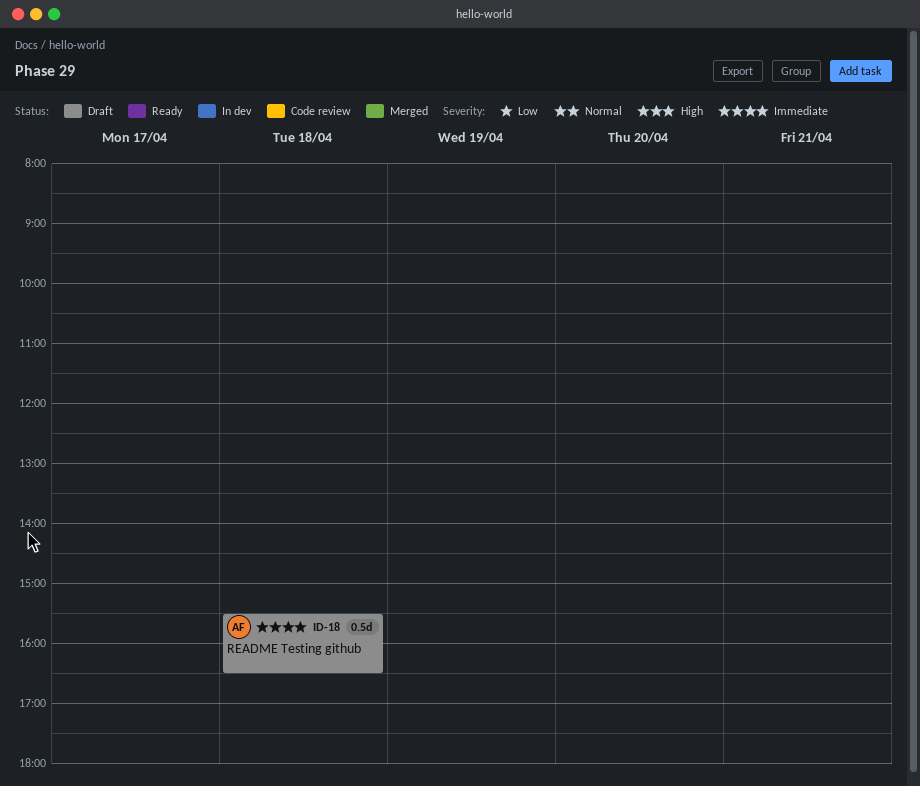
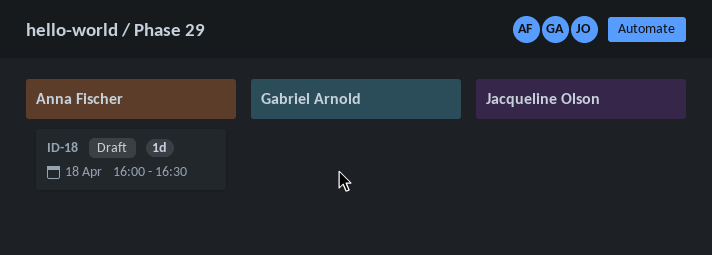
ID-18, estimate: 0.5d -> 1d
ID-18, begins: 15:30 -> 16:00

